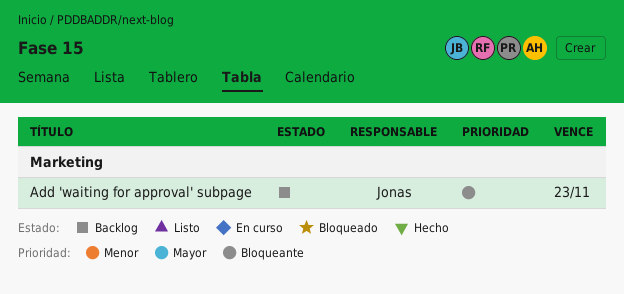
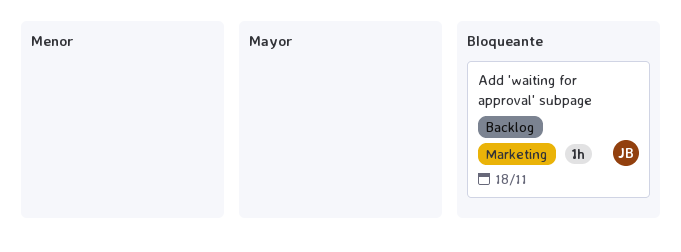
Add 'waiting for approval' subpage, due: Nov 23 -> Nov 18

